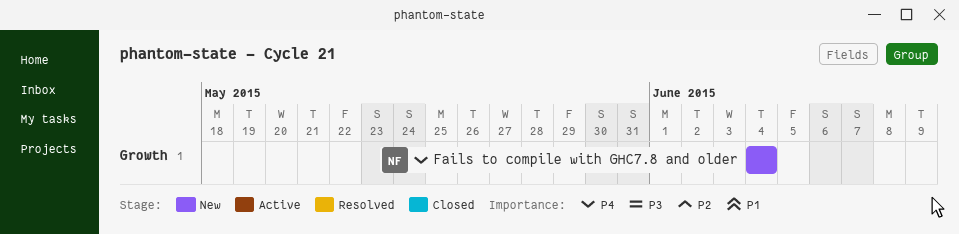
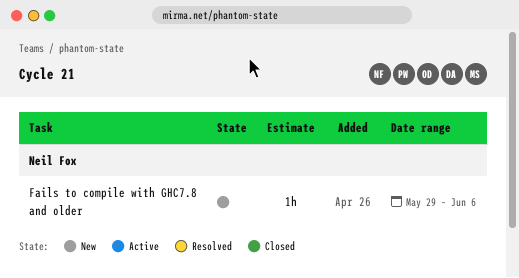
Fails to compile with GHC7.8 and older, start: Jun 4 -> May 29
Fails to compile with GHC7.8 and older, due: Jun 4 -> Jun 6

